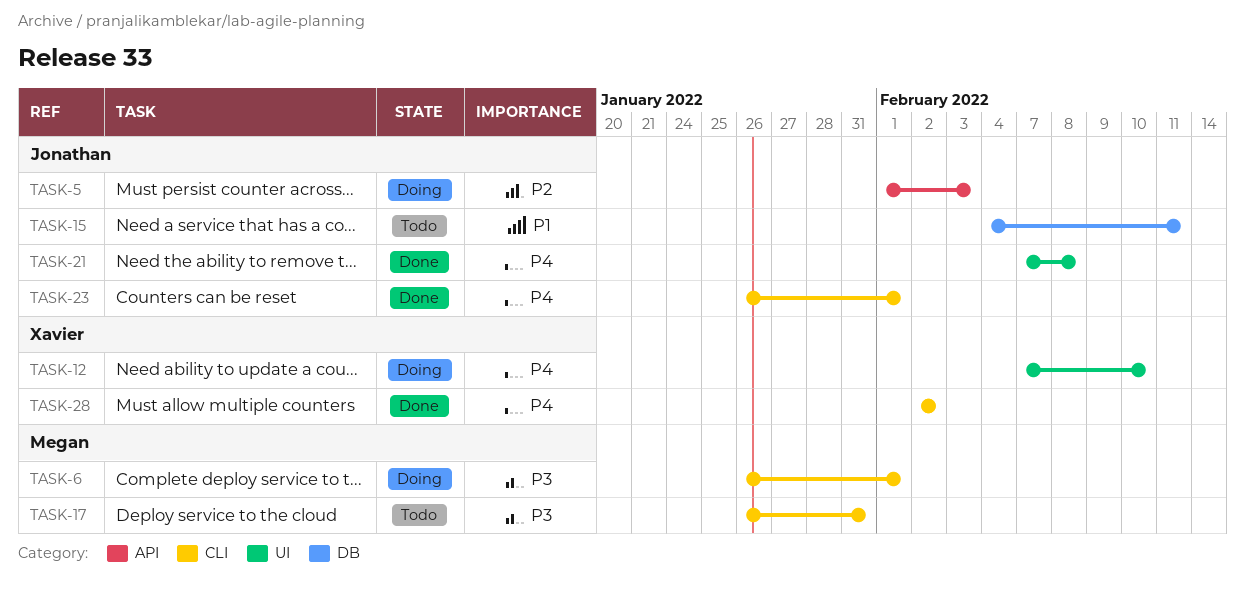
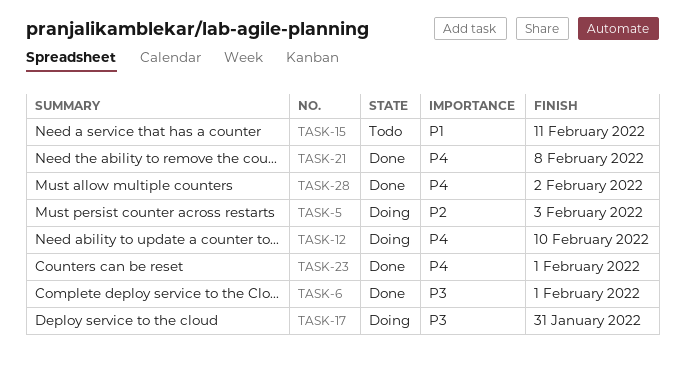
TASK-6, status: Doing -> Done
TASK-17, status: Todo -> Doing

